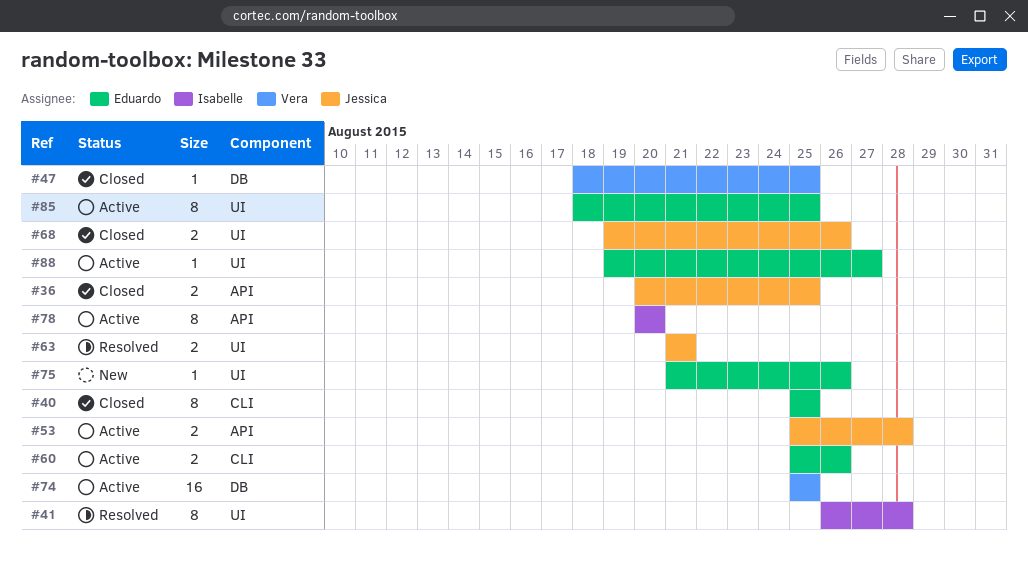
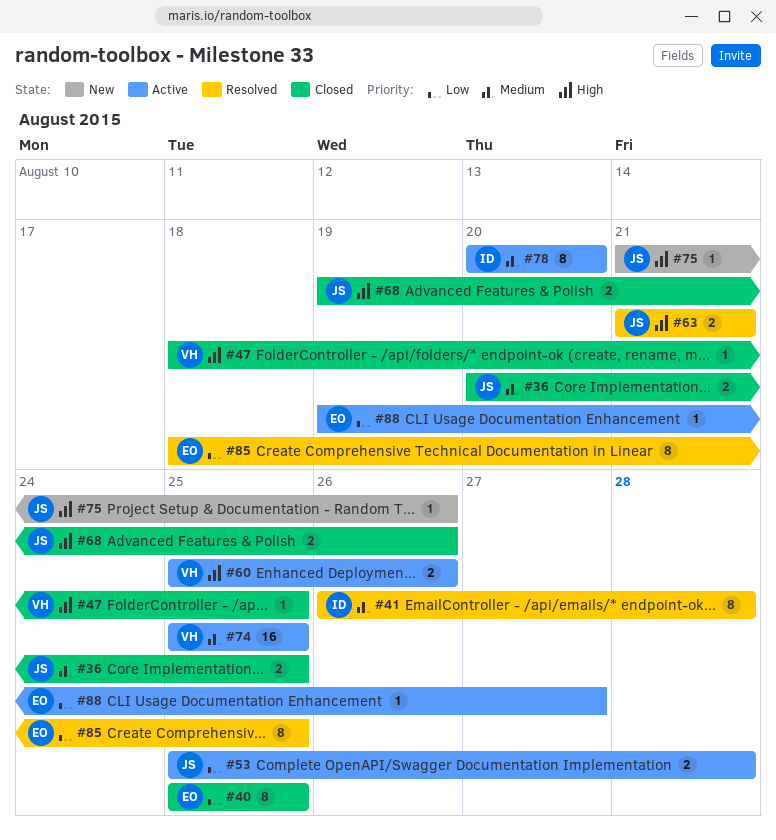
#60, owner: Eduardo -> Vera
#75, owner: Eduardo -> Jessica
#85, status: Active -> Resolved

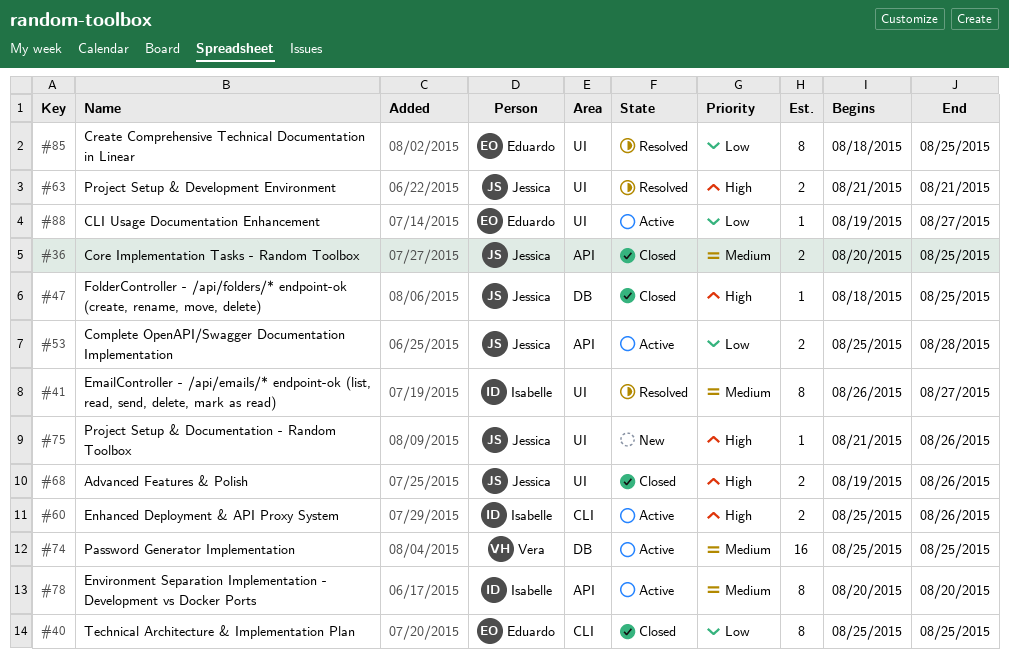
#41, due: Aug 28 -> Aug 27
#47, owner: Vera -> Jessica
#60, owner: Vera -> Isabelle

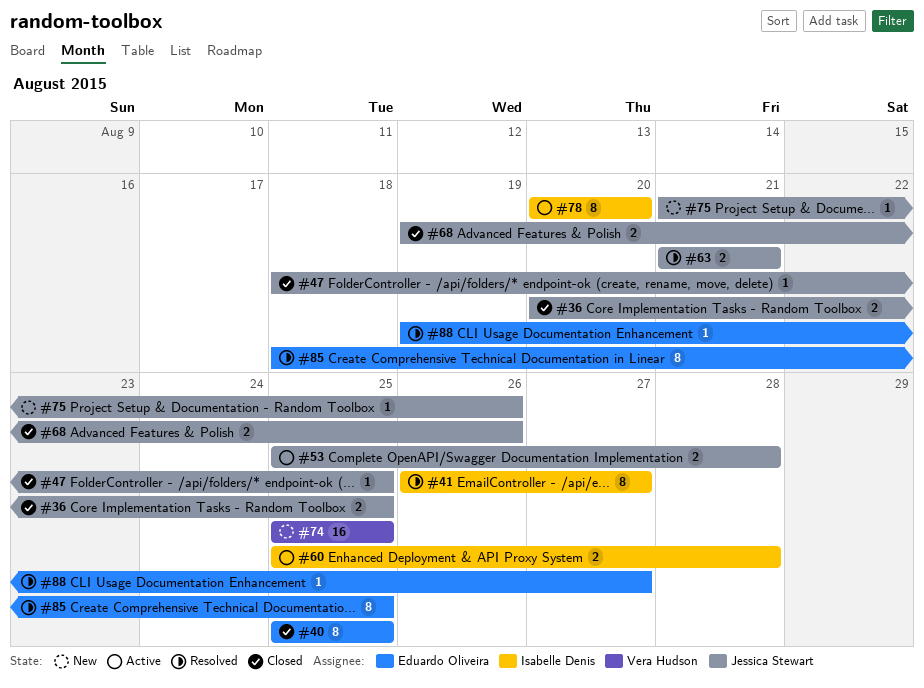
#60, due: Aug 26 -> Aug 28
#74, status: Active -> New
#88, status: Active -> Resolved

